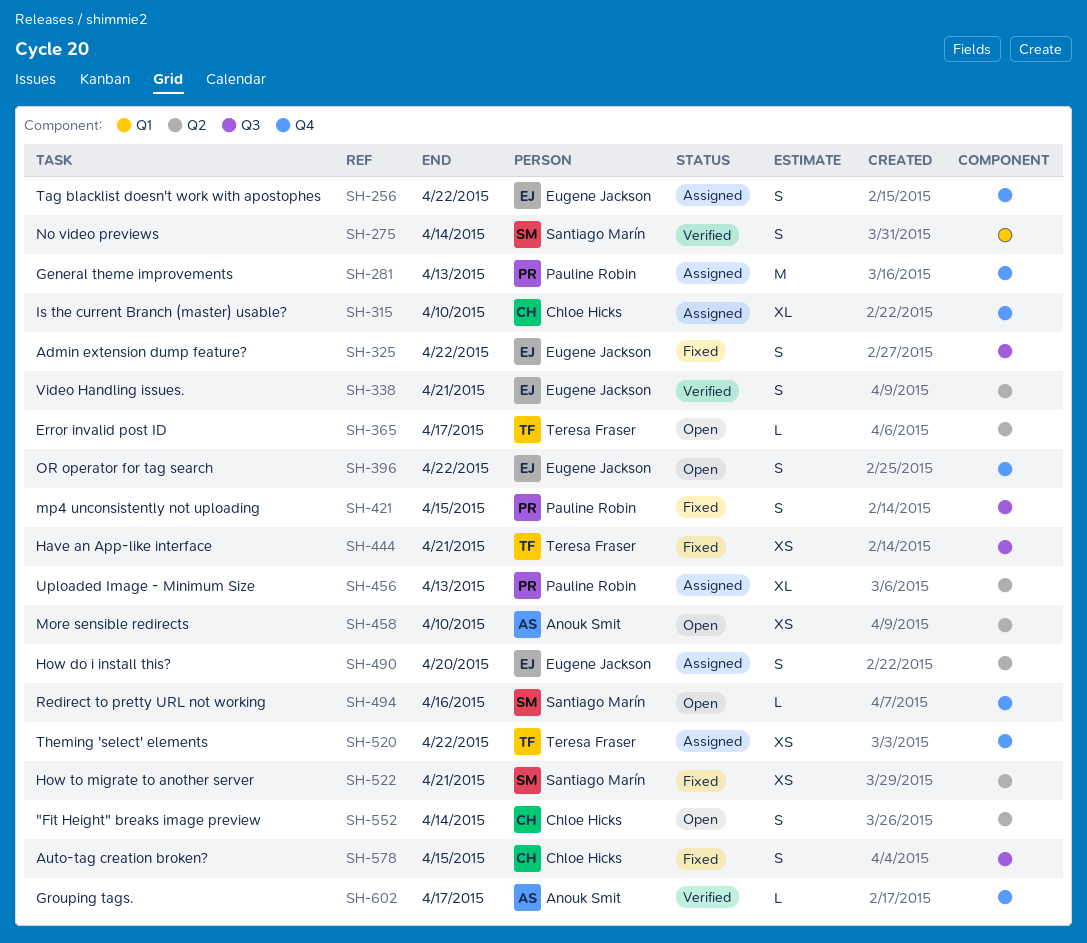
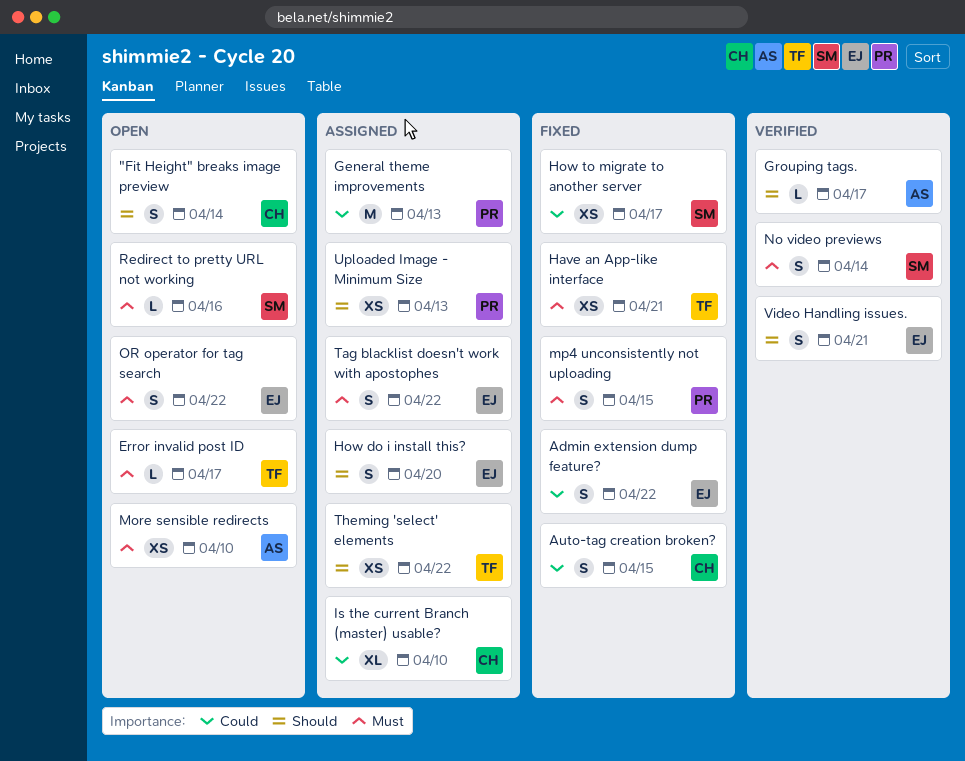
How to migrate to another server, due: Apr 21 -> Apr 17
Uploaded Image - Minimum Size, estimate: XL -> XS

